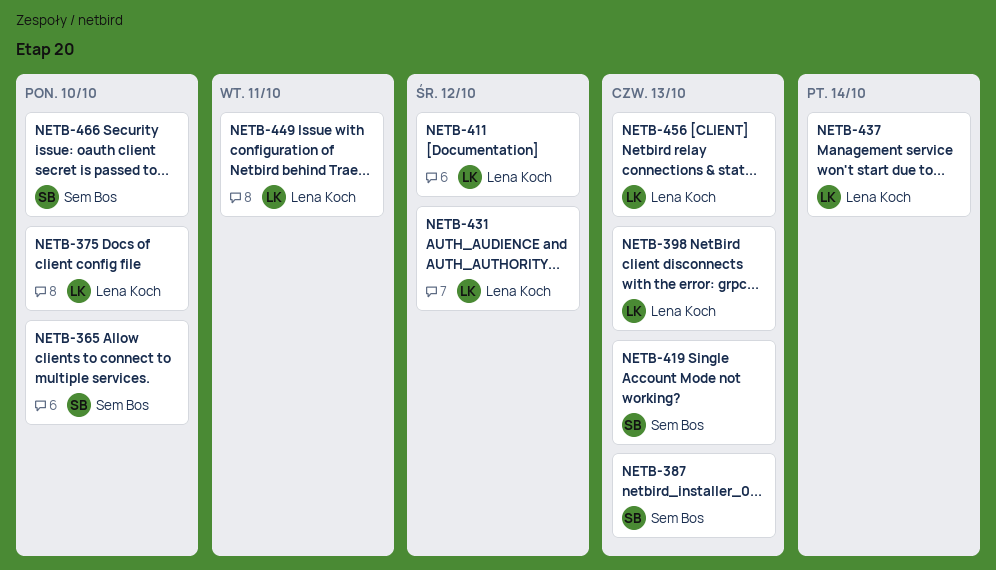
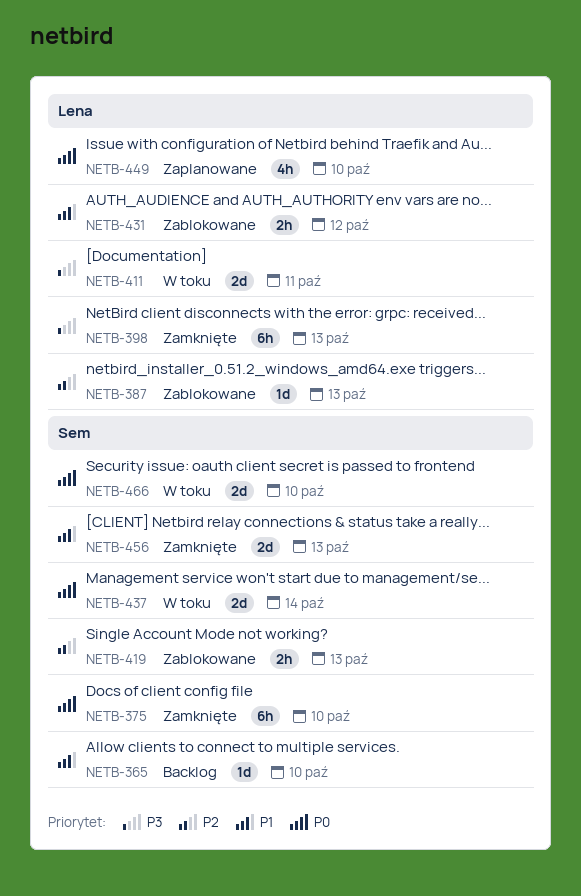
NETB-375, owner: Lena Koch -> Sem Bos
NETB-387, owner: Sem Bos -> Lena Koch
NETB-411, due: Oct 12 -> Oct 11
NETB-437, owner: Lena Koch -> Sem Bos
NETB-449, due: Oct 11 -> Oct 10
NETB-456, owner: Lena Koch -> Sem Bos

